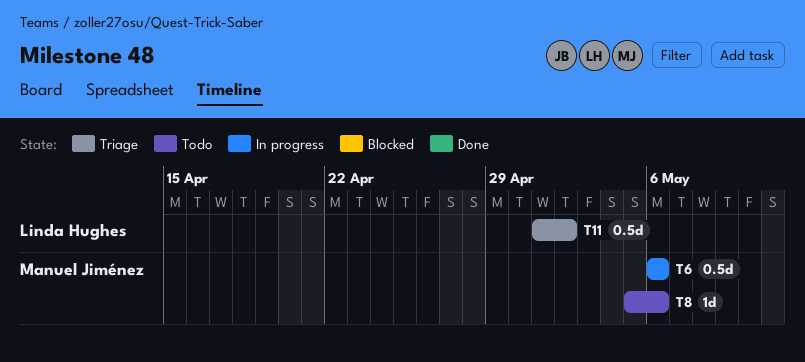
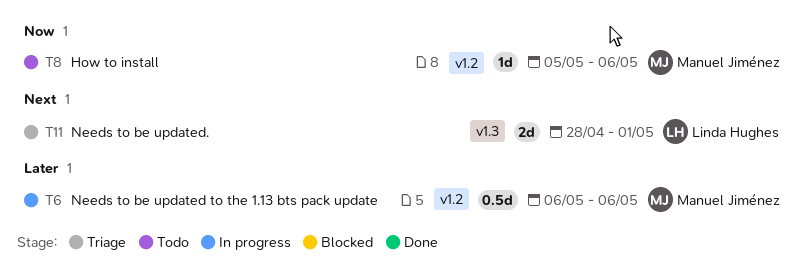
T11, estimate: 0.5d -> 2d
T11, start: May 1 -> Apr 28
T11, due: May 2 -> May 1

